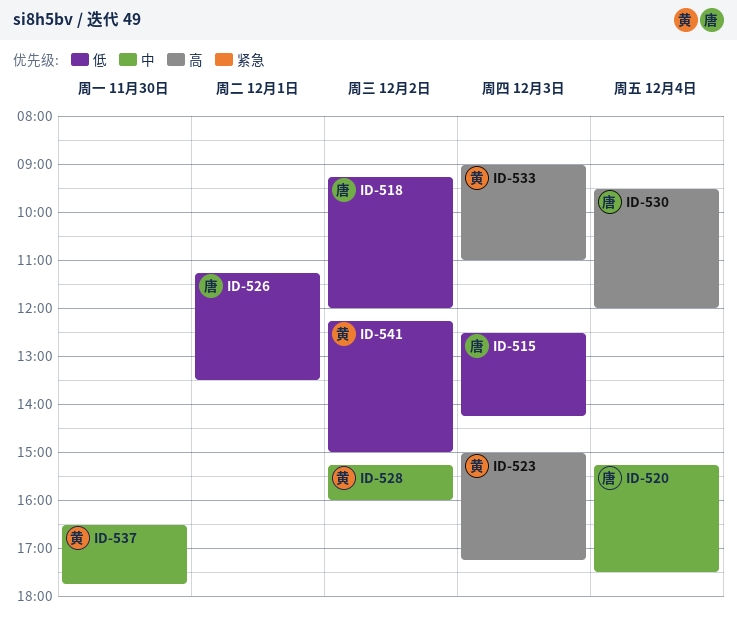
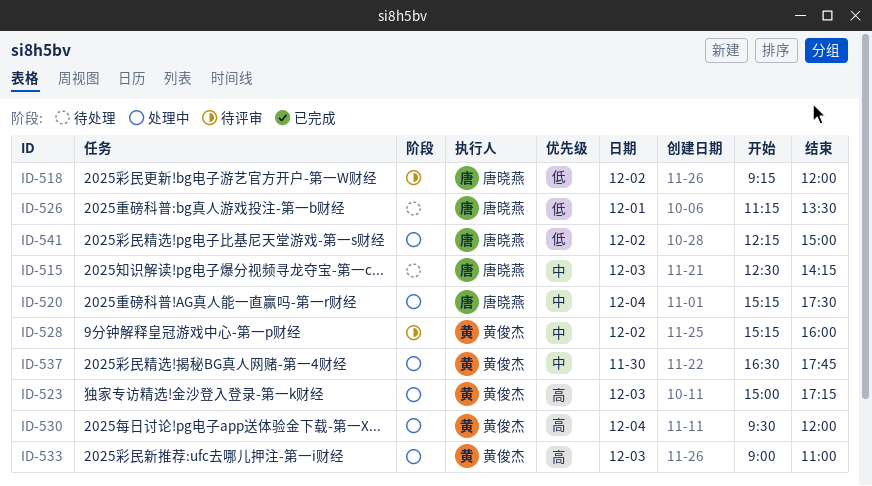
ID-515, priority: 低 -> 中
ID-530, owner: 唐晓燕 -> 黄俊杰
ID-541, owner: 黄俊杰 -> 唐晓燕

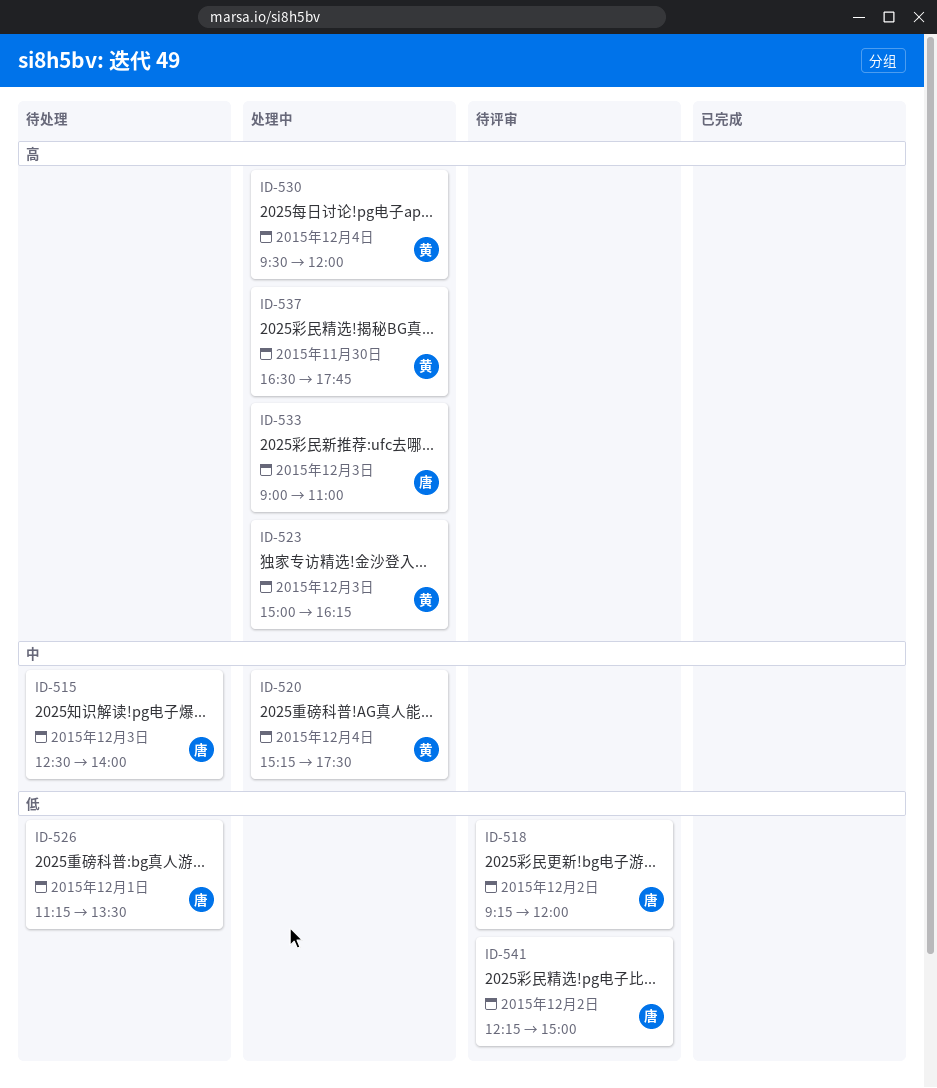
ID-515, ends: 14:15 -> 14:00
ID-520, owner: 唐晓燕 -> 黄俊杰
ID-523, ends: 17:15 -> 16:15
ID-528: present -> none
ID-533, owner: 黄俊杰 -> 唐晓燕
ID-537, priority: 中 -> 高
ID-541, status: 处理中 -> 待评审

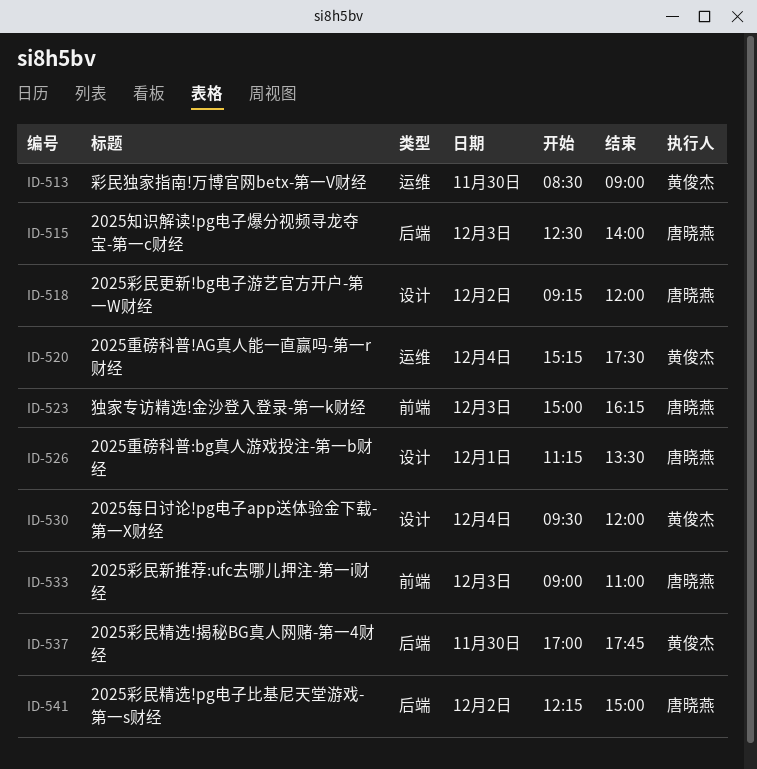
ID-513: none -> present
ID-523, owner: 黄俊杰 -> 唐晓燕
ID-537, begins: 16:30 -> 17:00

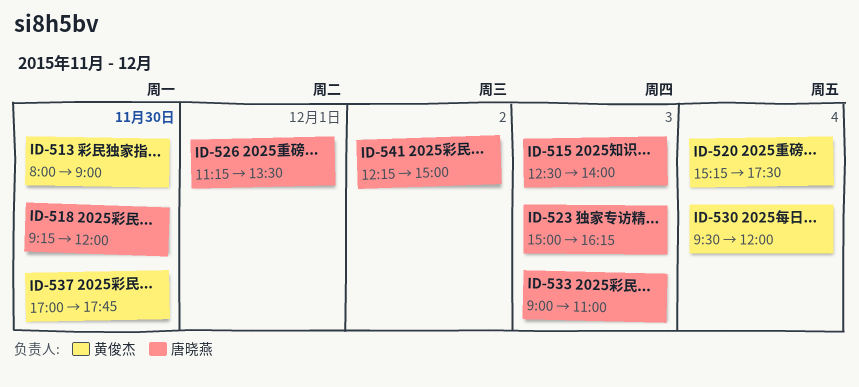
ID-513, begins: 08:30 -> 08:00
ID-518, day: Dec 2 -> Nov 30

